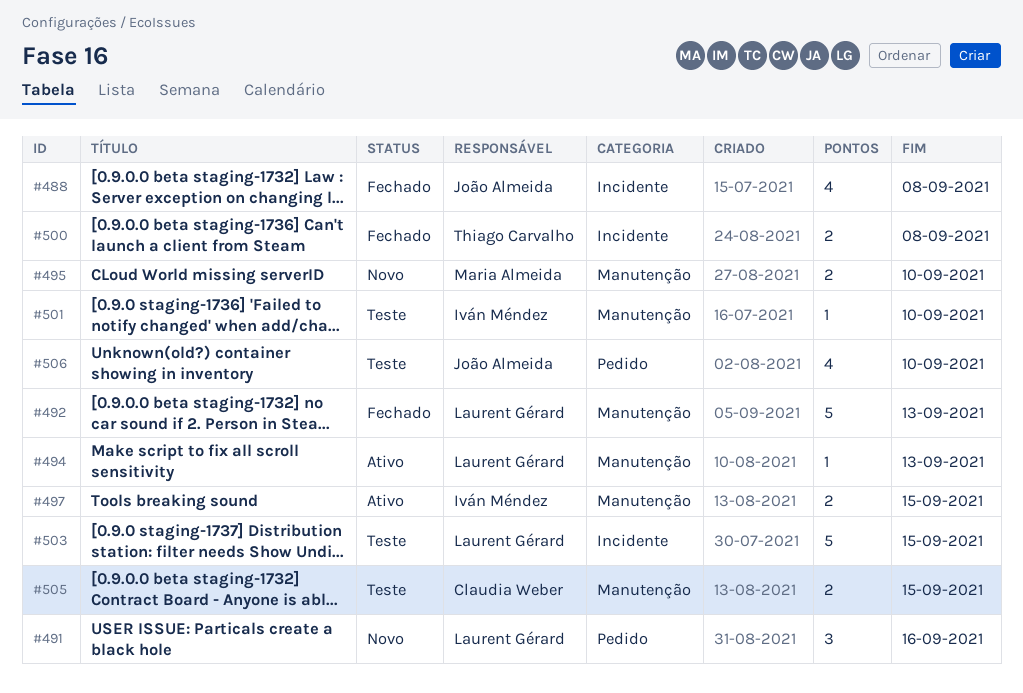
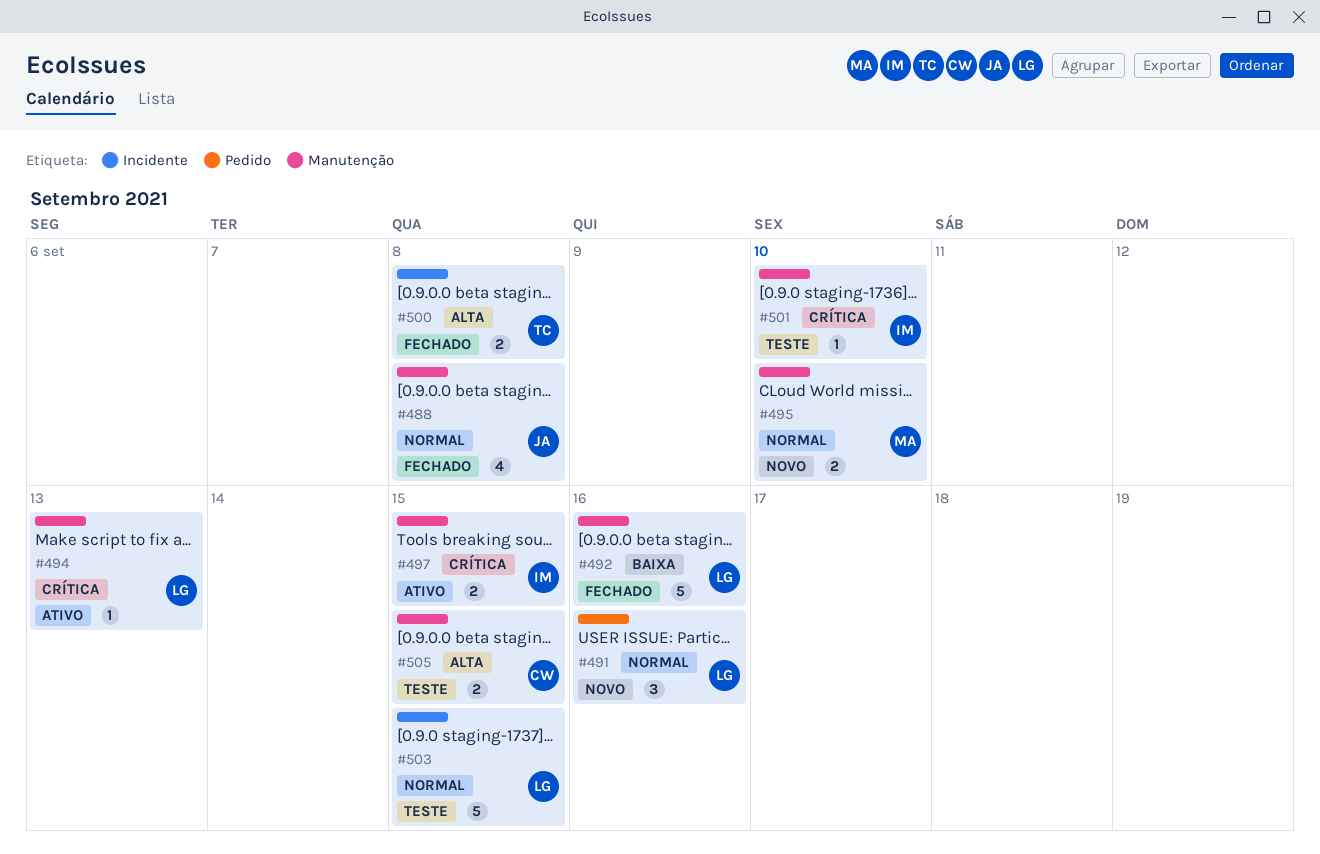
#488, label: Incidente -> Manutenção
#492, due: Sep 13 -> Sep 16
#506: present -> none

